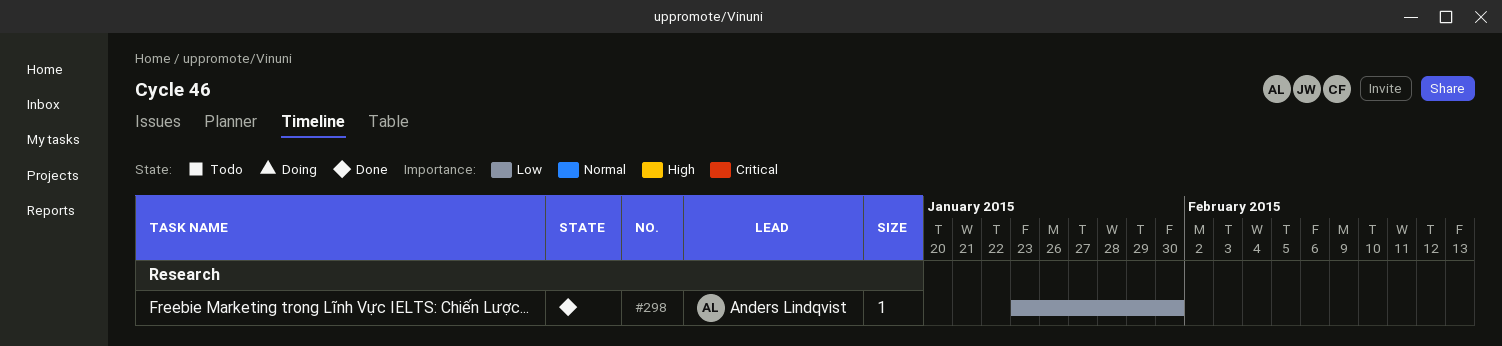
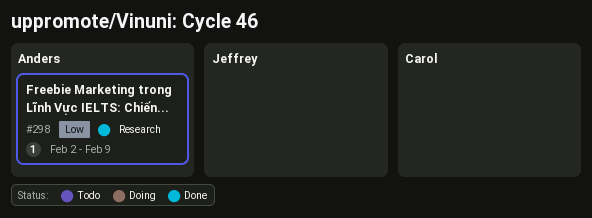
#298, start: Jan 23 -> Feb 2
#298, due: Jan 30 -> Feb 9

